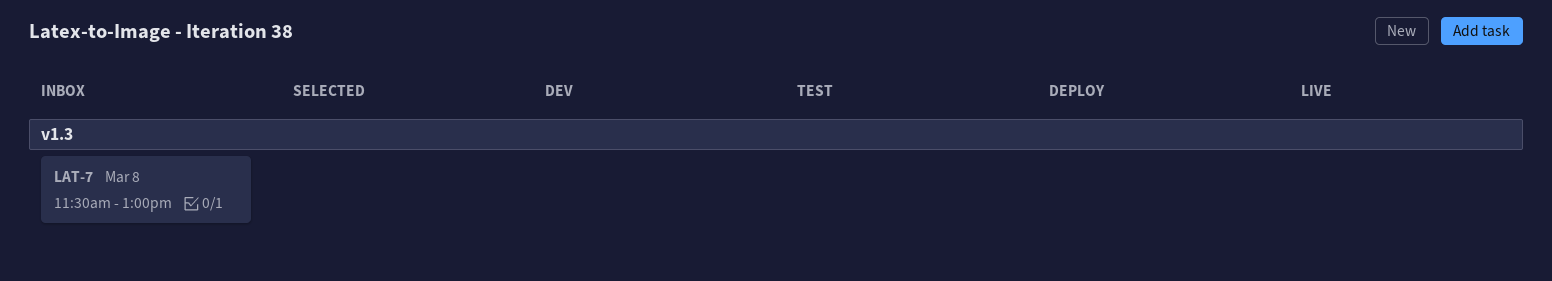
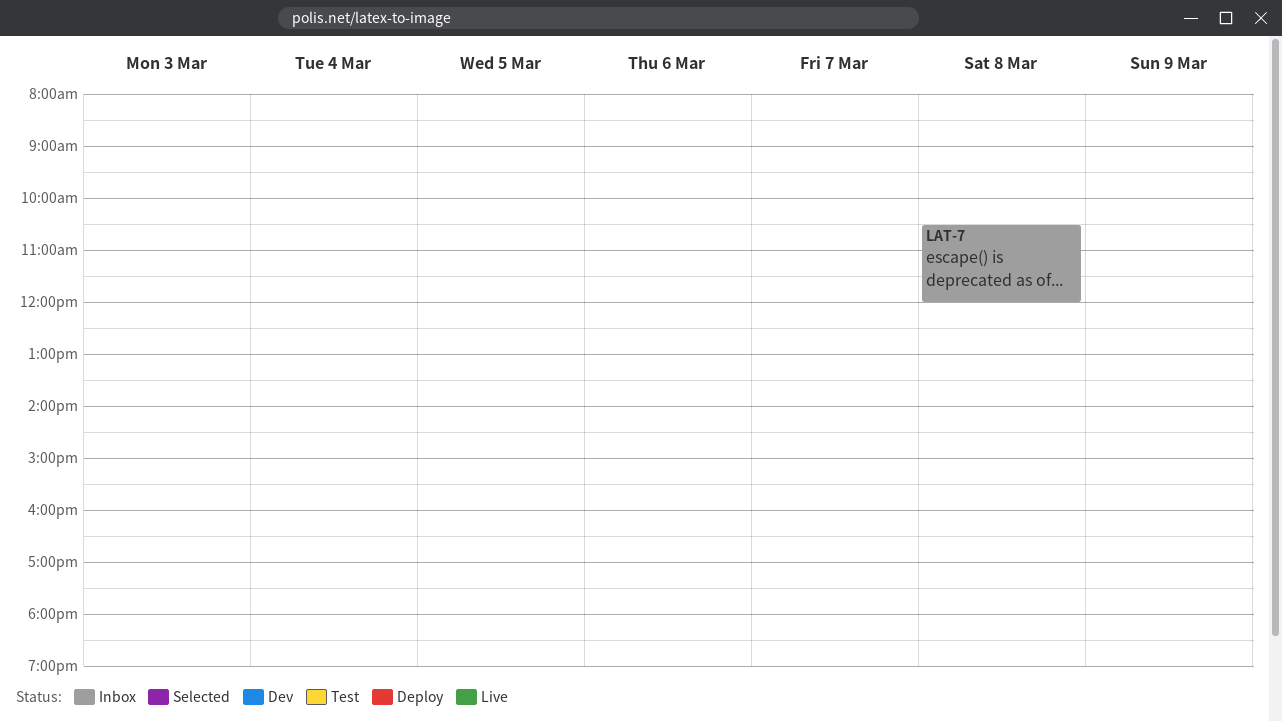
LAT-7, begins: 11:30 -> 10:30
LAT-7, ends: 13:00 -> 12:00

